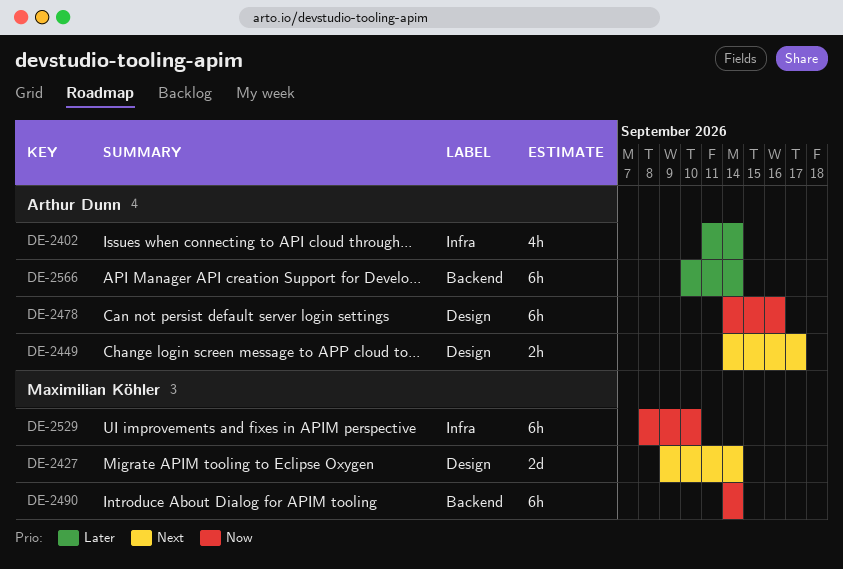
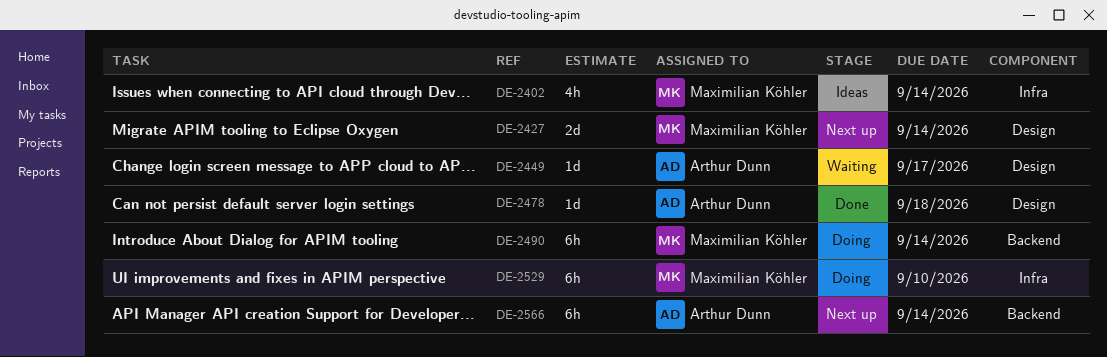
DE-2402, owner: Arthur Dunn -> Maximilian Köhler
DE-2449, estimate: 2h -> 1d
DE-2478, estimate: 6h -> 1d
DE-2478, due: Sep 16 -> Sep 18

